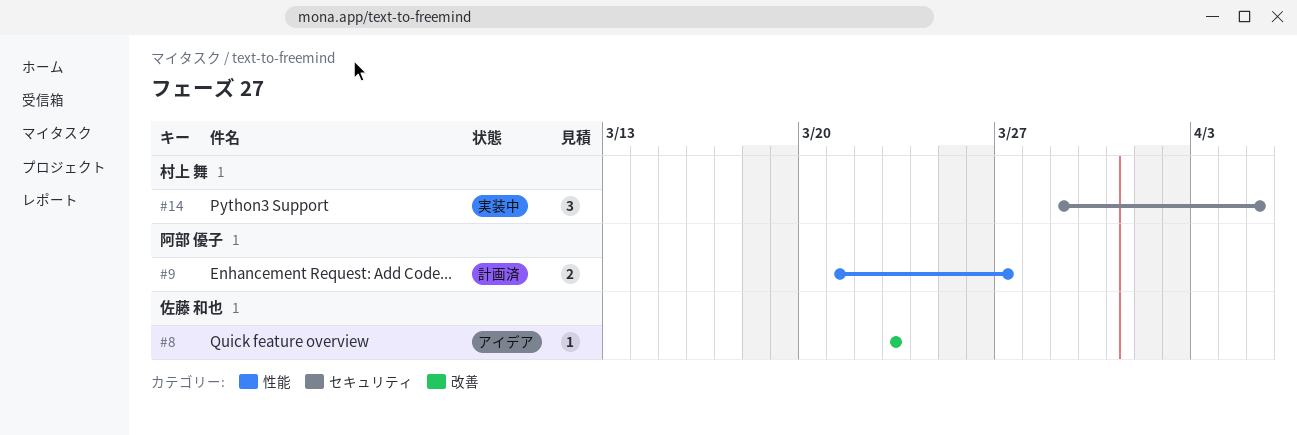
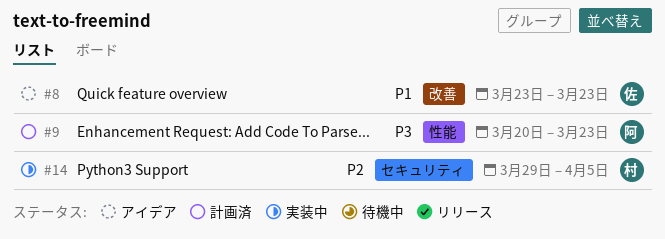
#9, start: Mar 21 -> Mar 20
#9, due: Mar 27 -> Mar 23

